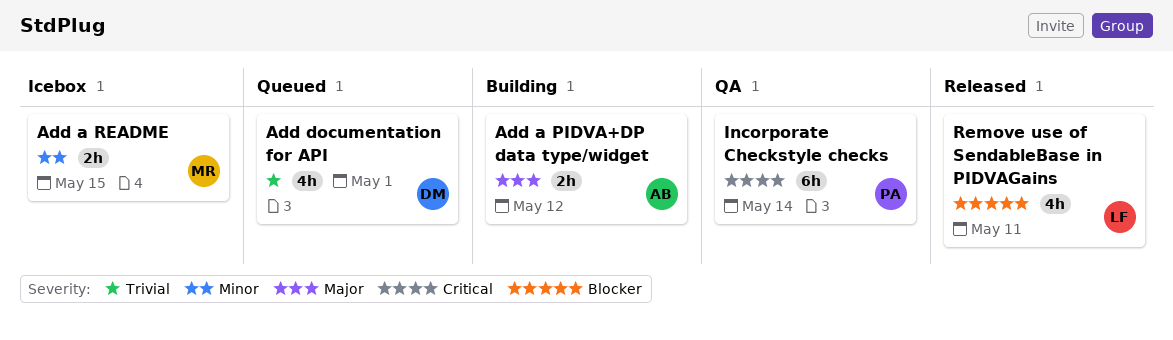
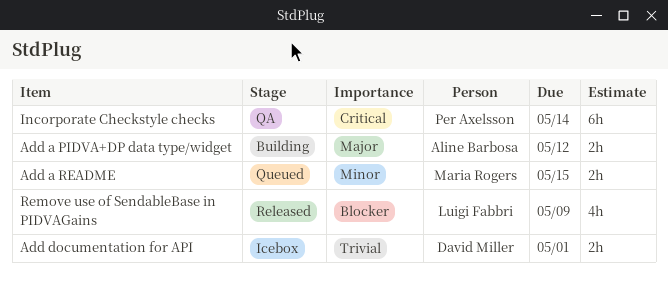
Add a README, status: Icebox -> Queued
Add documentation for API, status: Queued -> Icebox
Add documentation for API, estimate: 4h -> 2h
Remove use of SendableBase in PIDVAGains, due: May 11 -> May 9

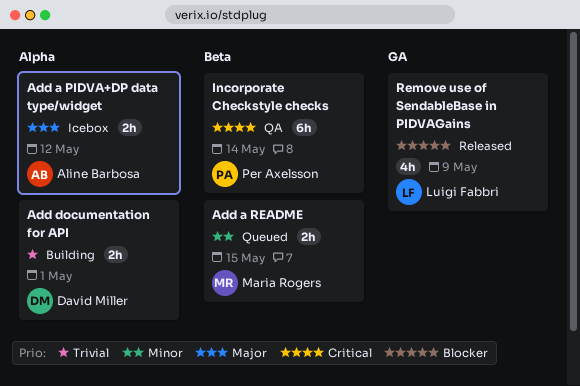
Add a PIDVA+DP data type/widget, status: Building -> Icebox
Add documentation for API, status: Icebox -> Building

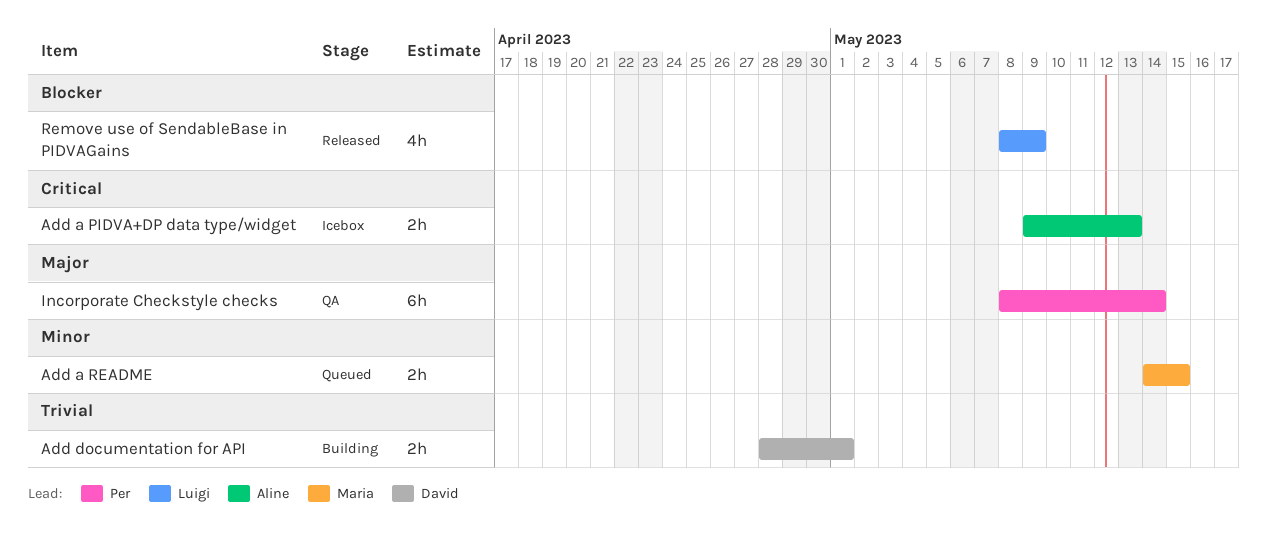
Add a PIDVA+DP data type/widget, priority: Major -> Critical
Add a PIDVA+DP data type/widget, due: May 12 -> May 13
Incorporate Checkstyle checks, priority: Critical -> Major

